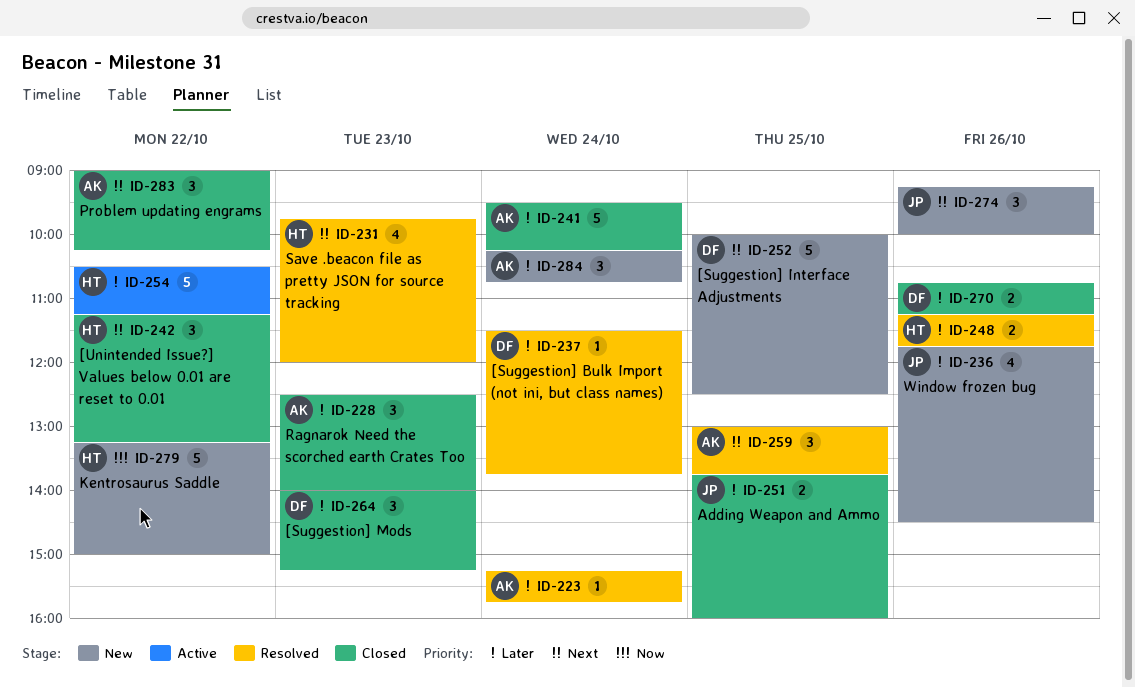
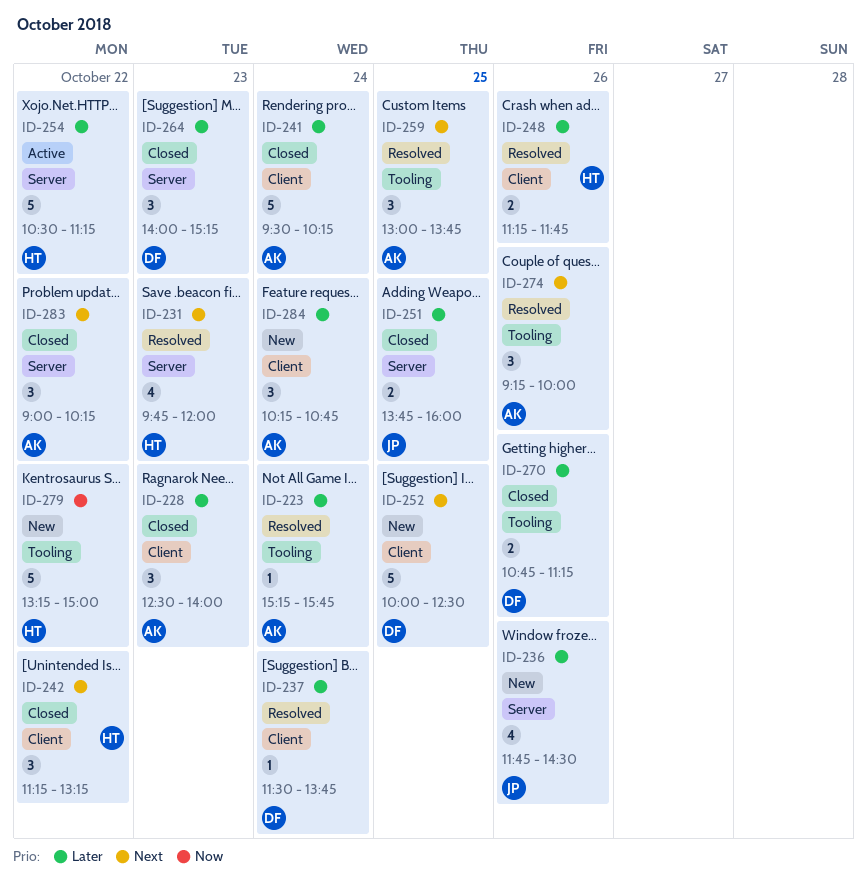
ID-274, status: New -> Resolved
ID-274, owner: JP -> AK

